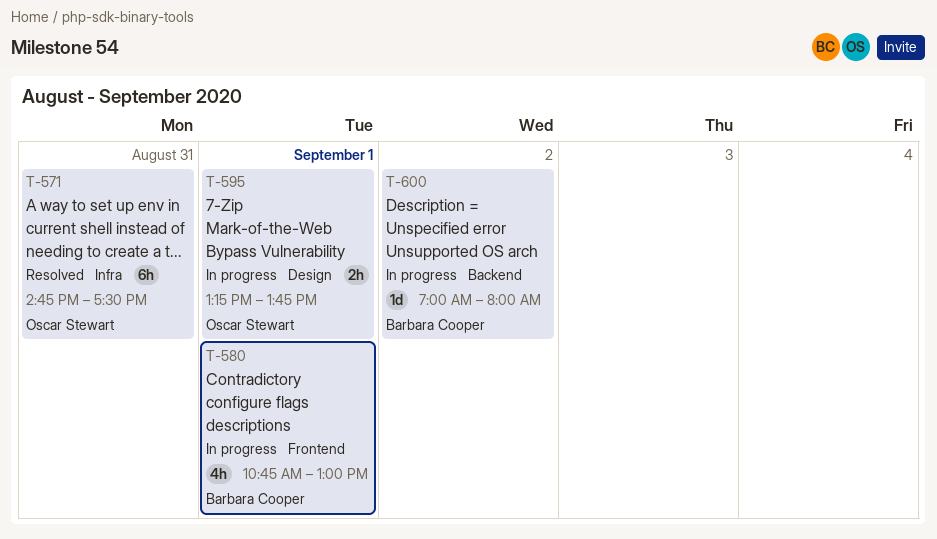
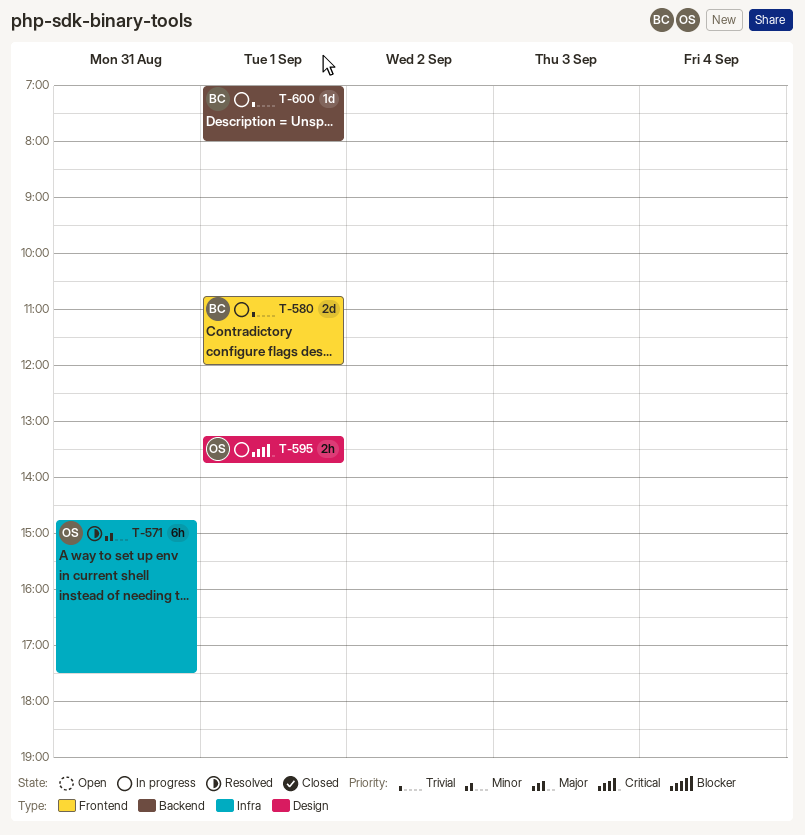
T-580, estimate: 4h -> 2d
T-580, ends: 13:00 -> 12:00
T-600, day: Sep 2 -> Sep 1

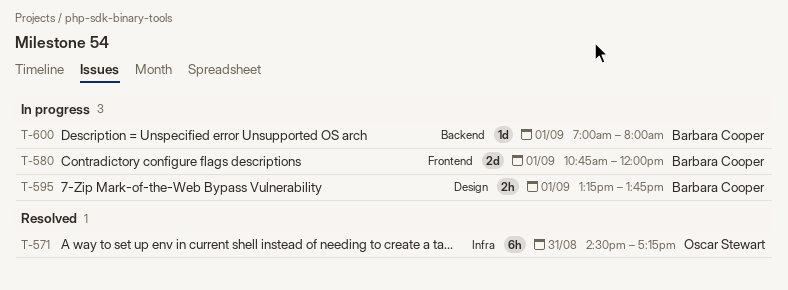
T-571, begins: 14:45 -> 14:30
T-571, ends: 17:30 -> 17:15
T-595, owner: Oscar Stewart -> Barbara Cooper

